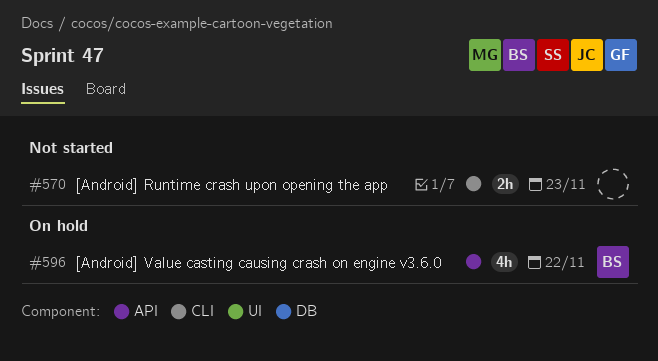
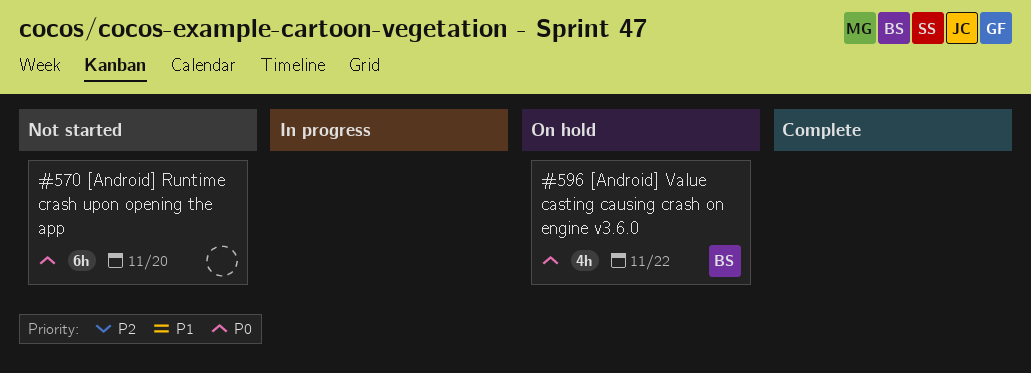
#570, estimate: 2h -> 6h
#570, due: Nov 23 -> Nov 20

